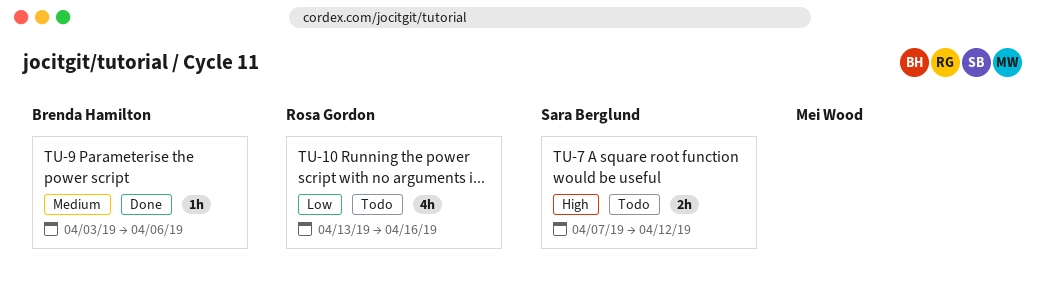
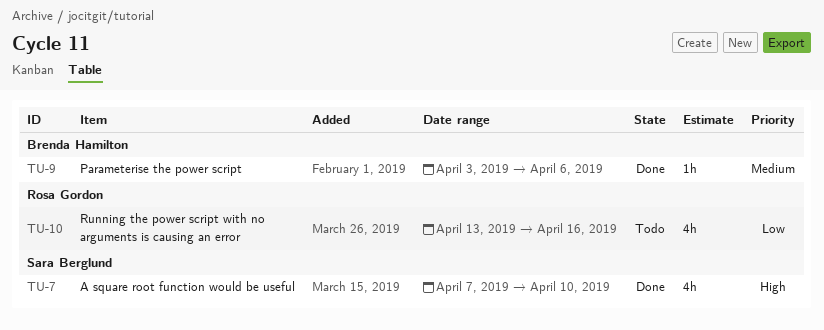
TU-7, status: Todo -> Done
TU-7, estimate: 2h -> 4h
TU-7, due: Apr 12 -> Apr 10

